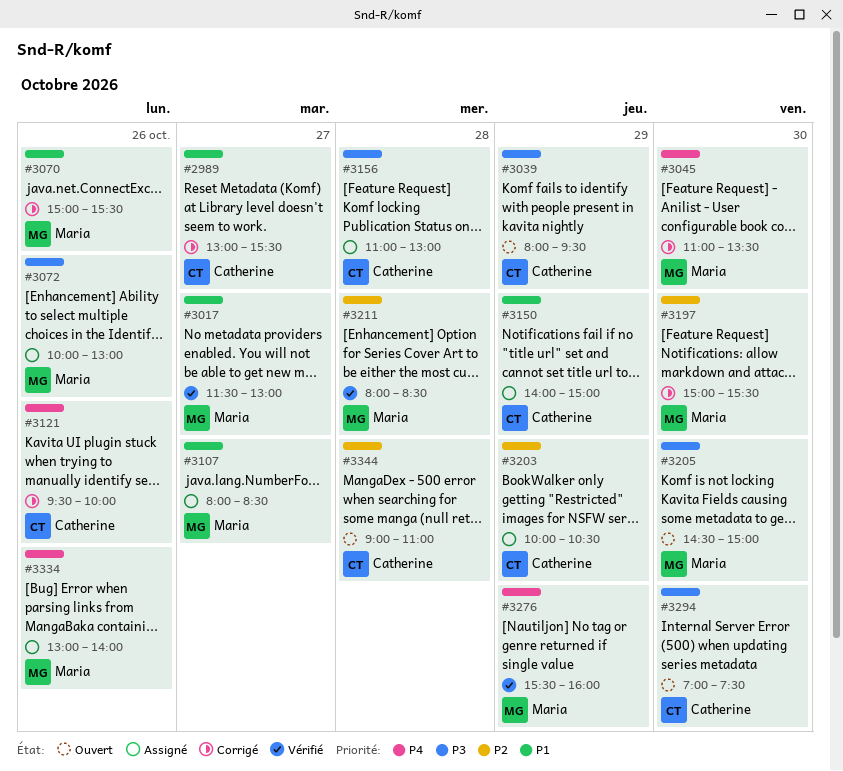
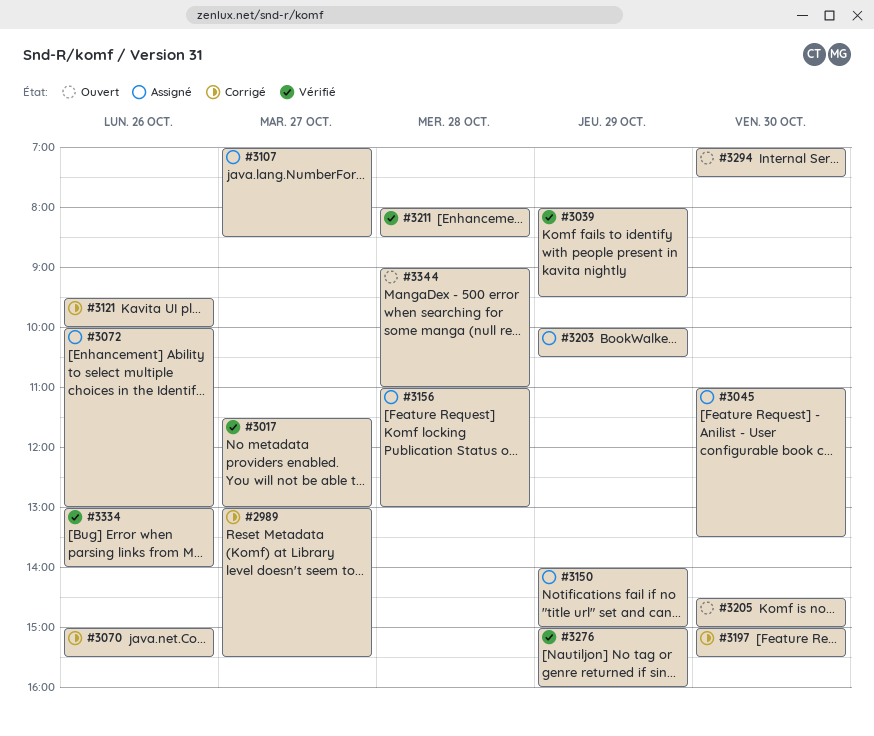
#3039, status: Ouvert -> Vérifié
#3045, status: Corrigé -> Assigné
#3107, begins: 08:00 -> 07:00
#3276, begins: 15:30 -> 15:00
#3334, status: Assigné -> Vérifié

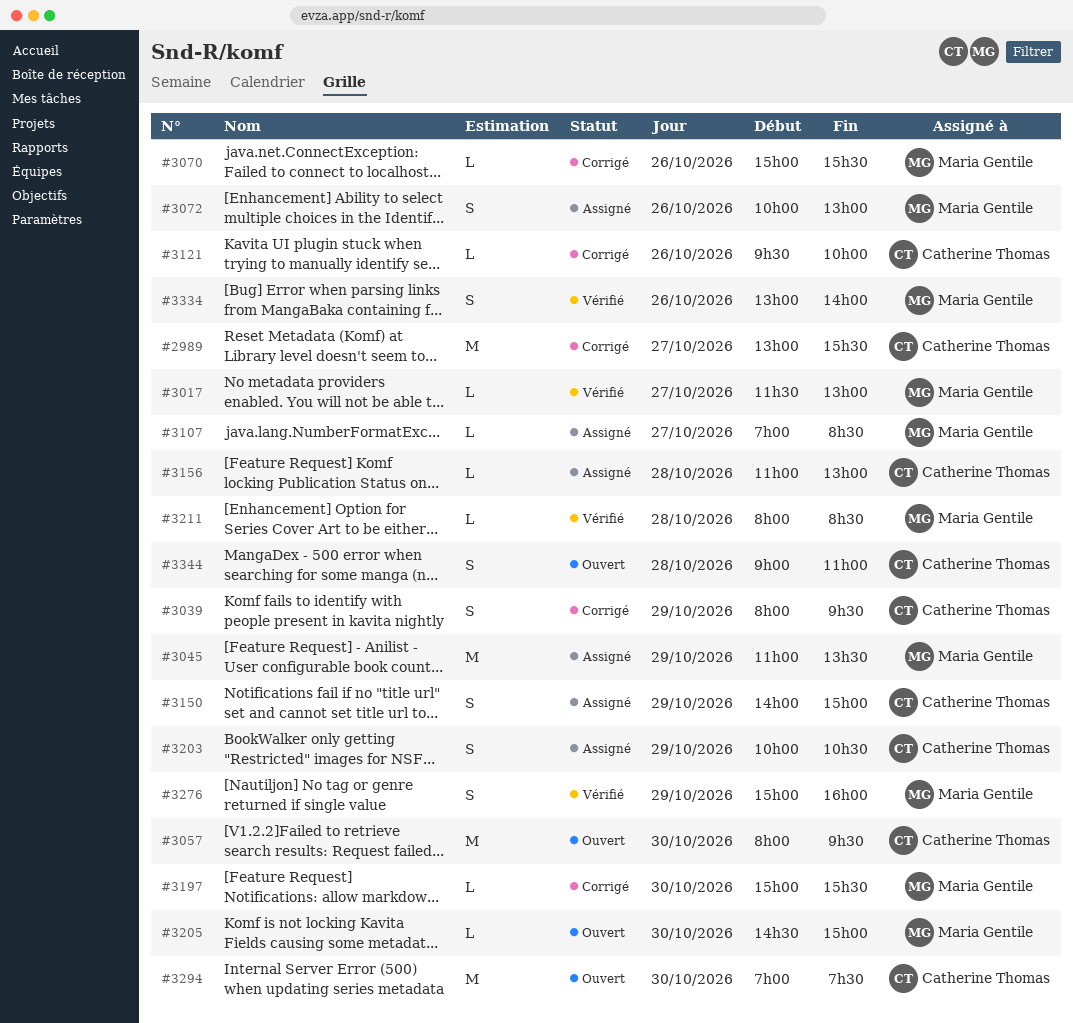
#3039, status: Vérifié -> Corrigé
#3045, day: Oct 30 -> Oct 29
#3057: none -> present

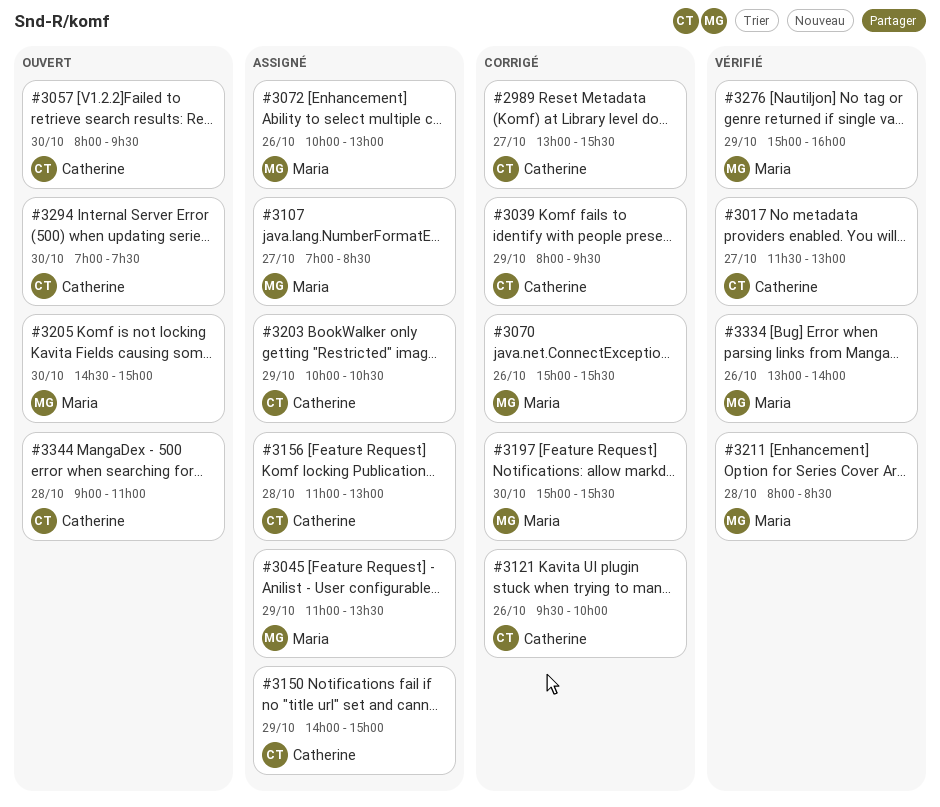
#3017, owner: Maria Gentile -> Catherine Thomas

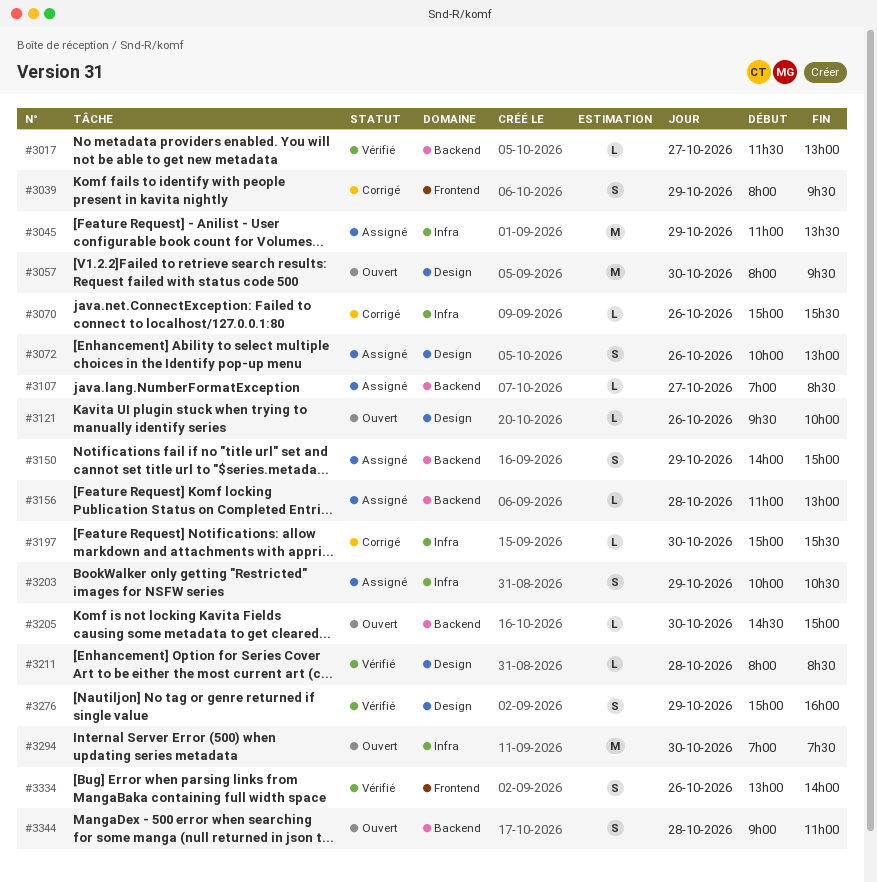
#2989: present -> none
#3121, status: Corrigé -> Ouvert

